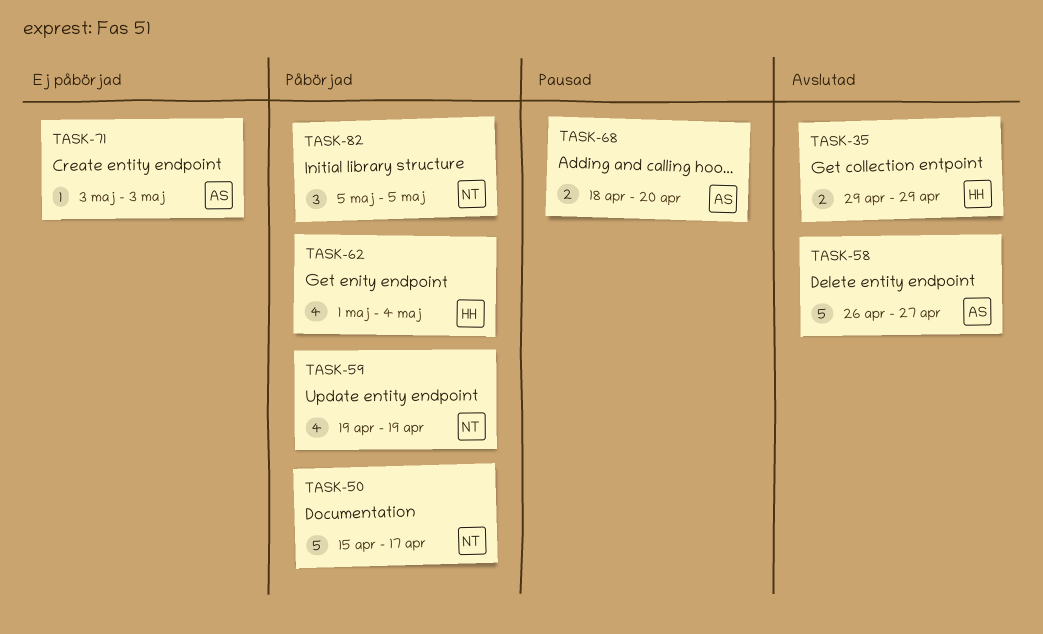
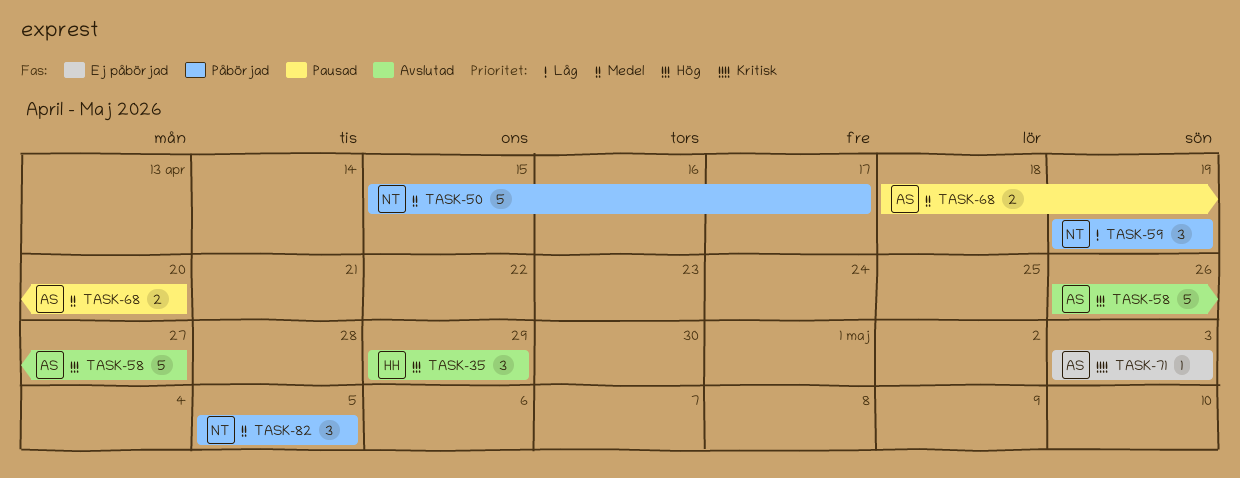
TASK-35, estimate: 2 -> 3
TASK-59, estimate: 4 -> 3
TASK-62: present -> none

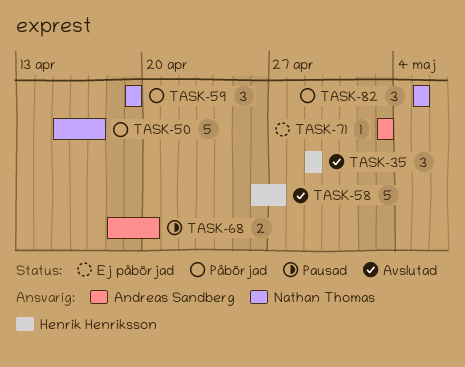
TASK-58, owner: Andreas Sandberg -> Henrik Henriksson

